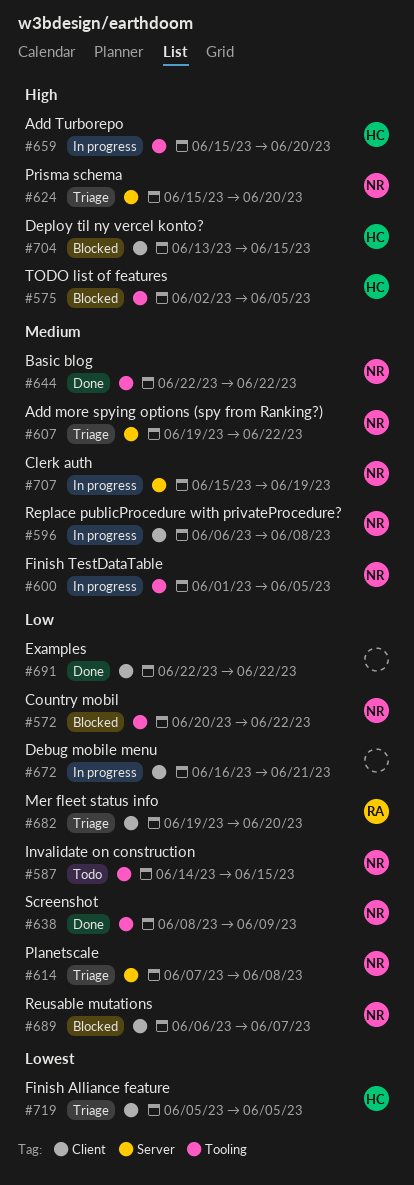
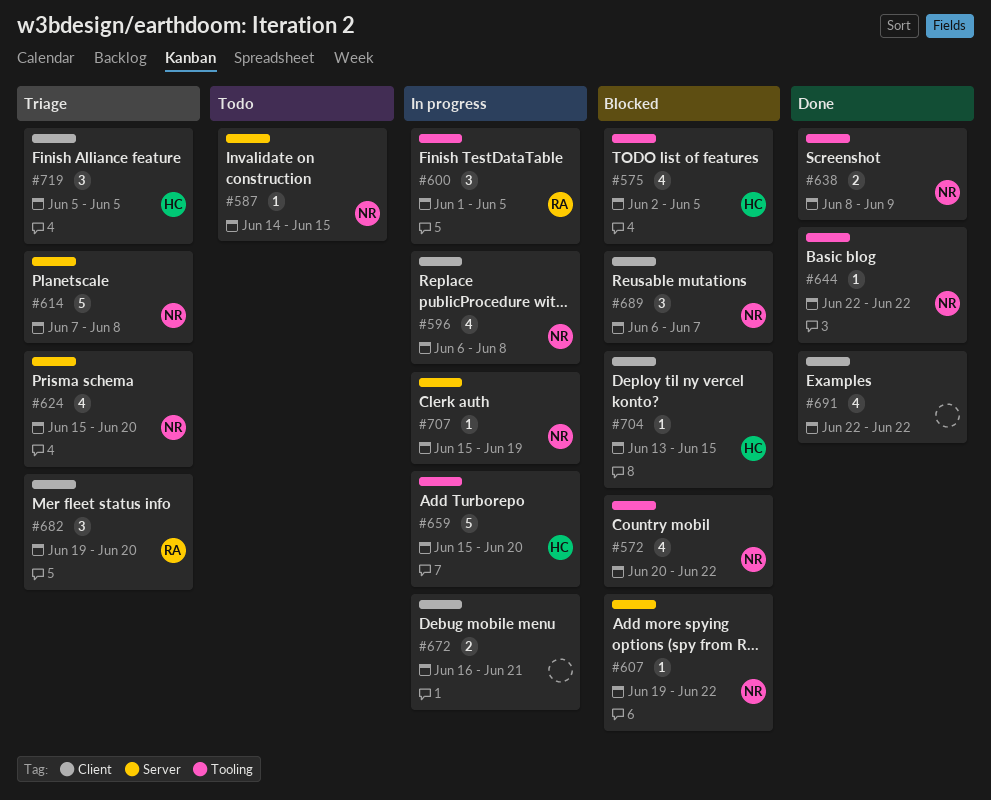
#587, label: Tooling -> Server
#600, owner: NR -> RA
#607, status: Triage -> Blocked

